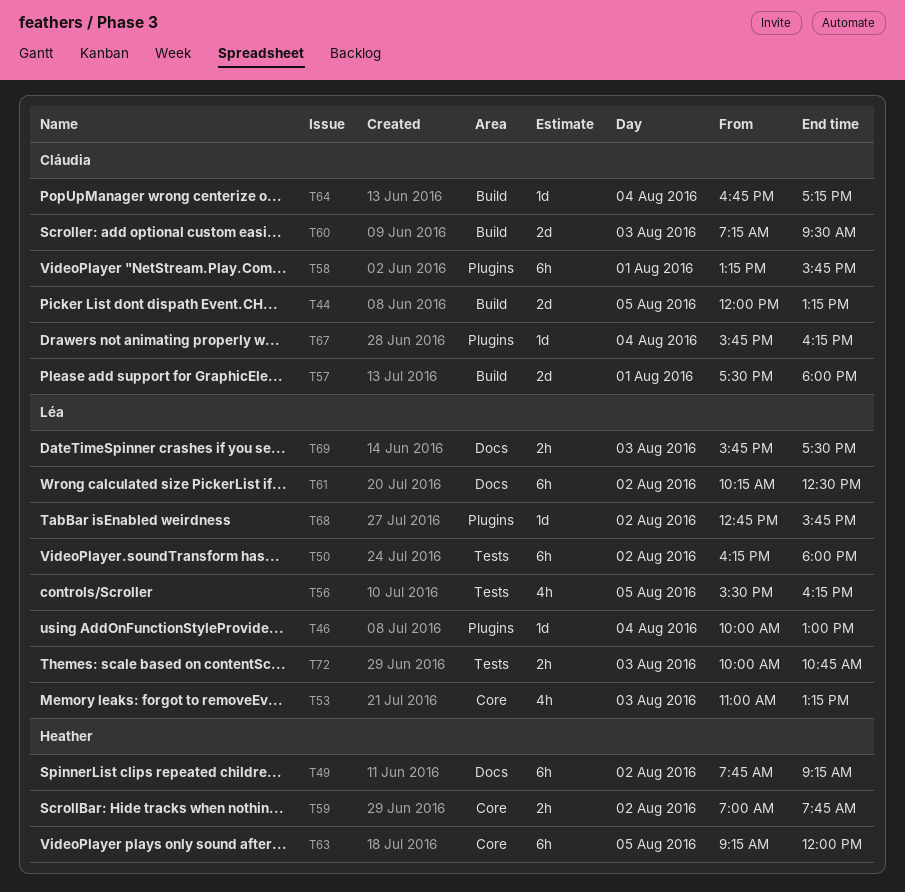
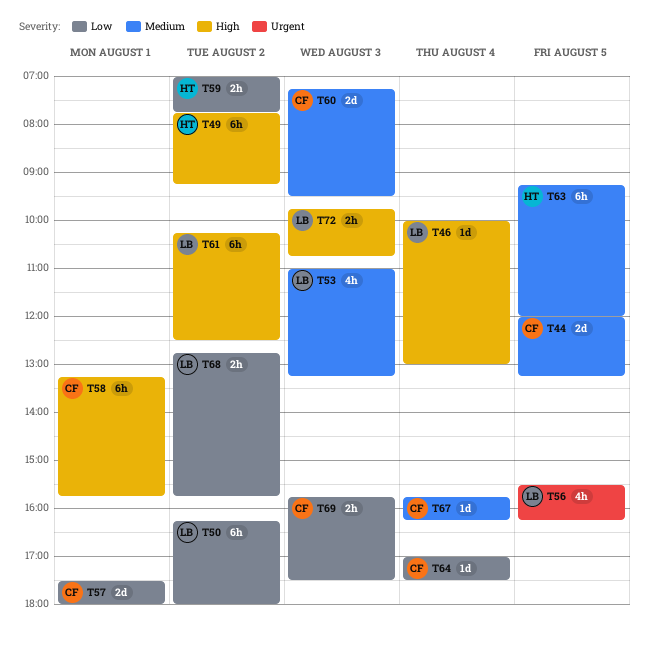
T64, begins: 16:45 -> 17:00
T64, ends: 17:15 -> 17:30
T68, estimate: 1d -> 2h
T69, owner: Léa -> Cláudia
T72, begins: 10:00 -> 09:45

